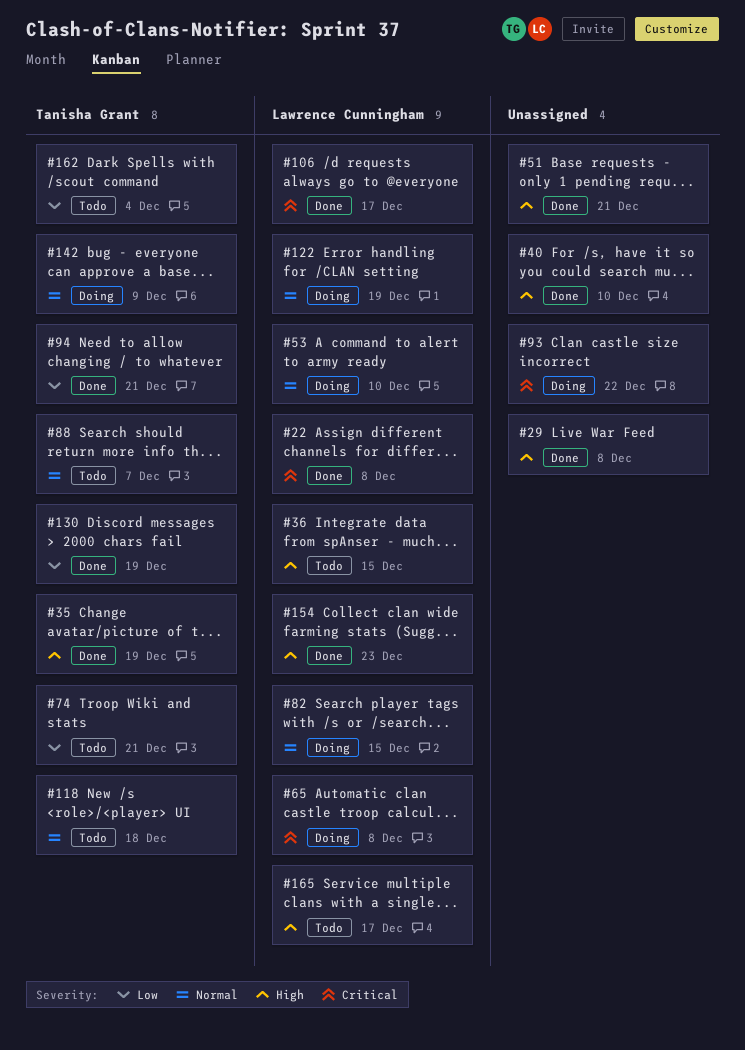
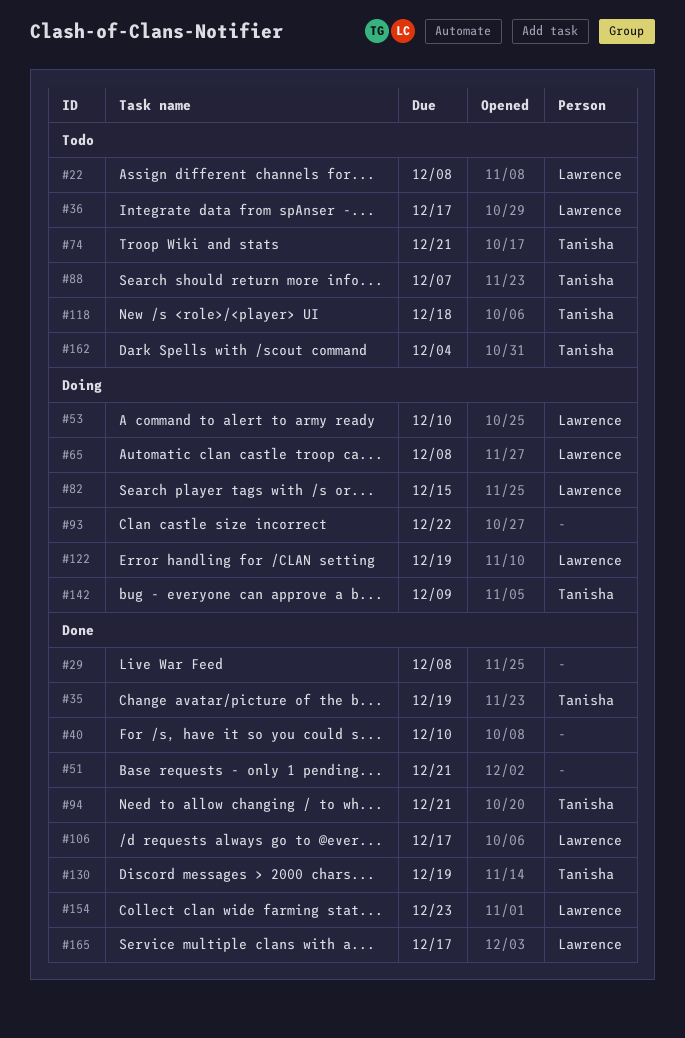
#22, status: Done -> Todo
#36, due: Dec 15 -> Dec 17
#165, status: Todo -> Done

